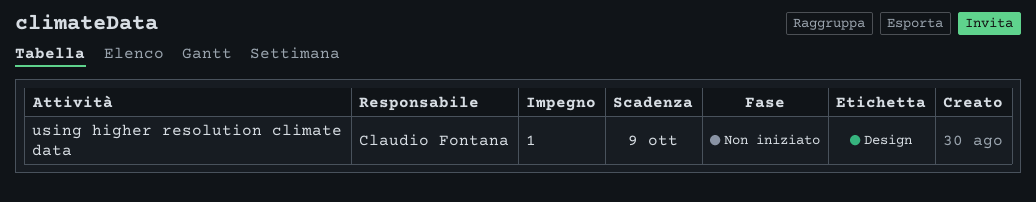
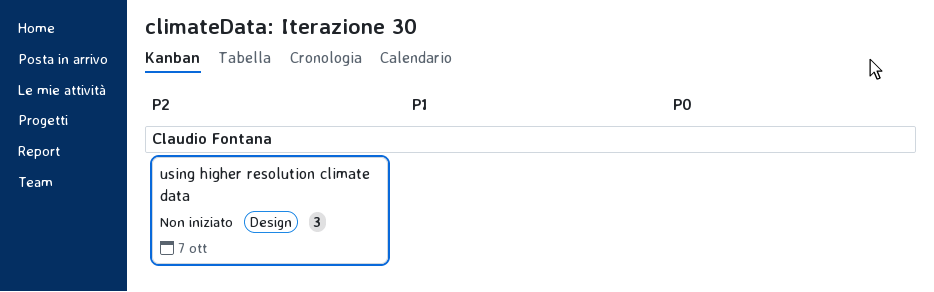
using higher resolution climate data, estimate: 1 -> 3
using higher resolution climate data, due: Oct 9 -> Oct 7

